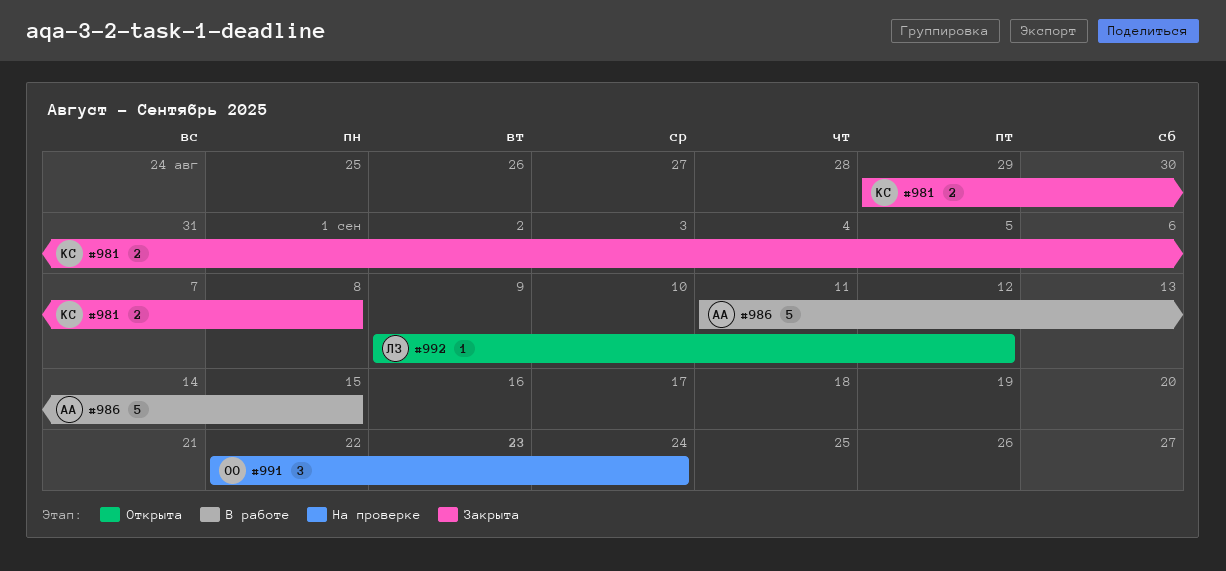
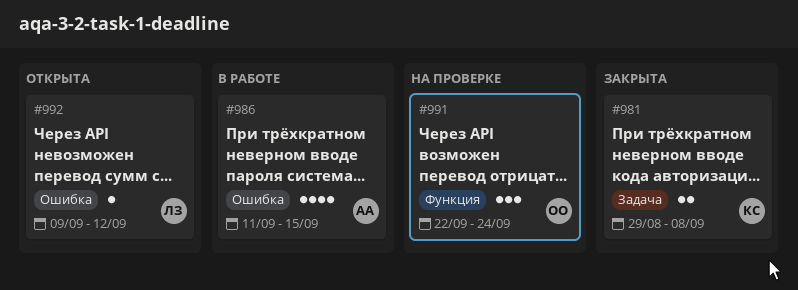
#986, estimate: 5 -> 4

